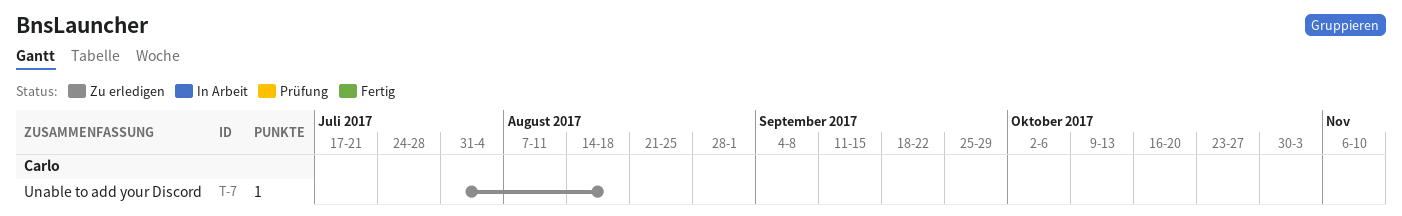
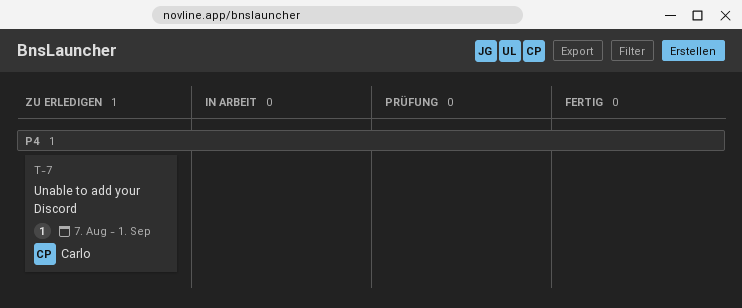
T-7, start: Jul 31 -> Aug 7
T-7, due: Aug 18 -> Sep 1

